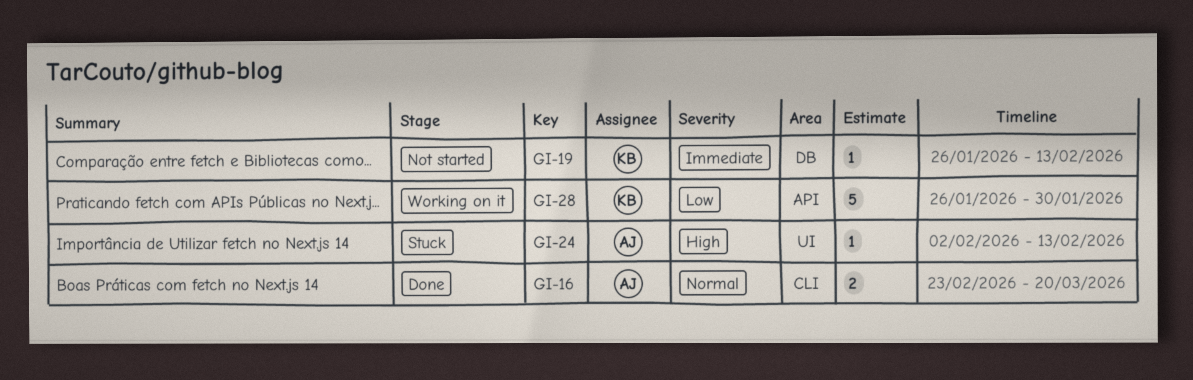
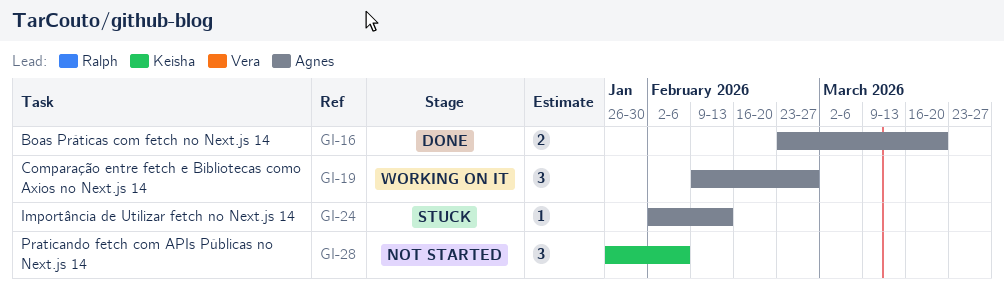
GI-19, status: Not started -> Working on it
GI-19, owner: Keisha -> Agnes
GI-19, estimate: 1 -> 3
GI-19, start: Jan 26 -> Feb 9
GI-19, due: Feb 13 -> Feb 27
GI-28, status: Working on it -> Not started
GI-28, estimate: 5 -> 3
GI-28, due: Jan 30 -> Feb 6

